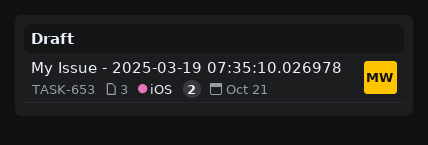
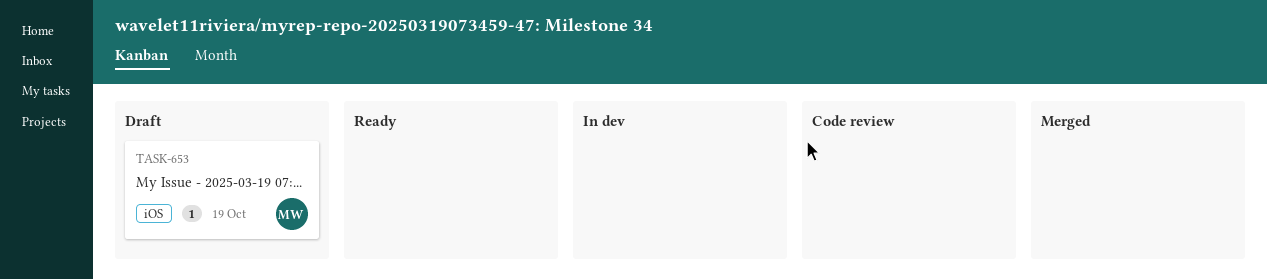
TASK-653, estimate: 2 -> 1
TASK-653, due: Oct 21 -> Oct 19

